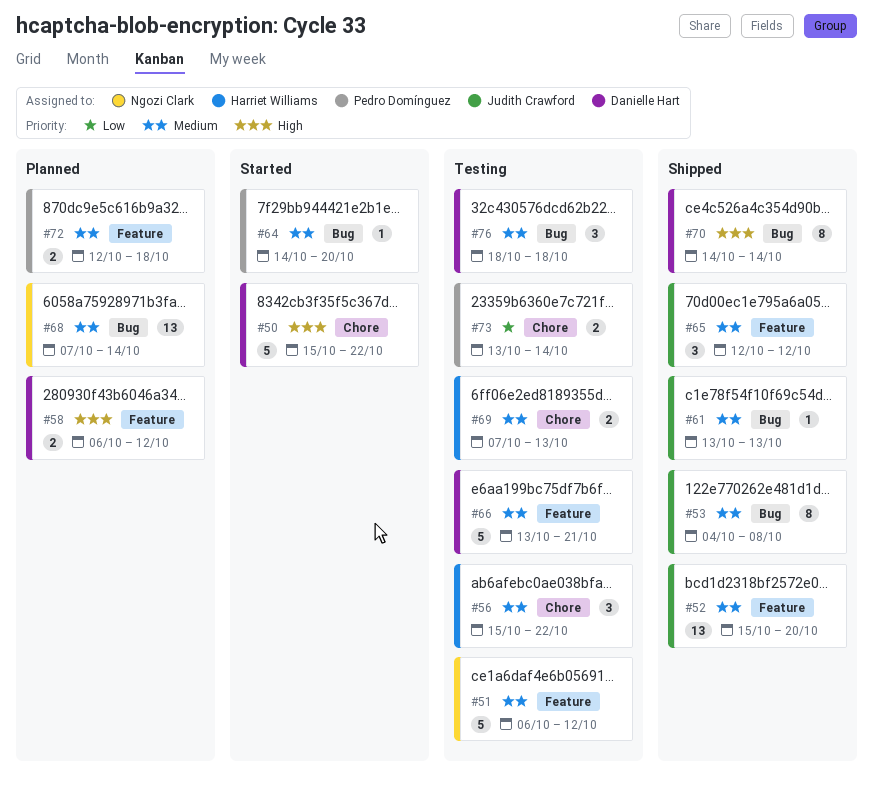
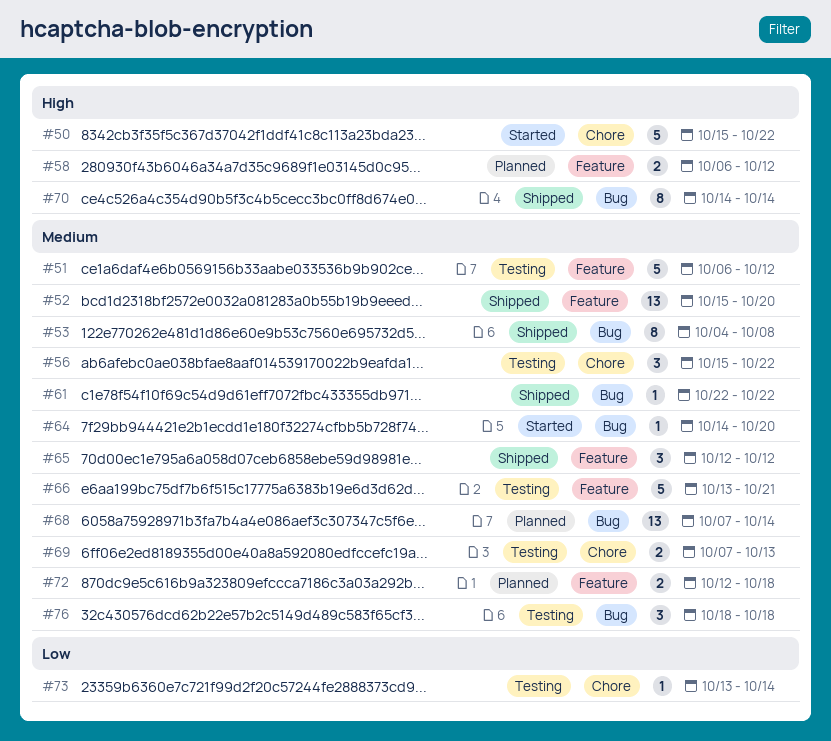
#61, start: Oct 13 -> Oct 22
#61, due: Oct 13 -> Oct 22
#73, estimate: 2 -> 1

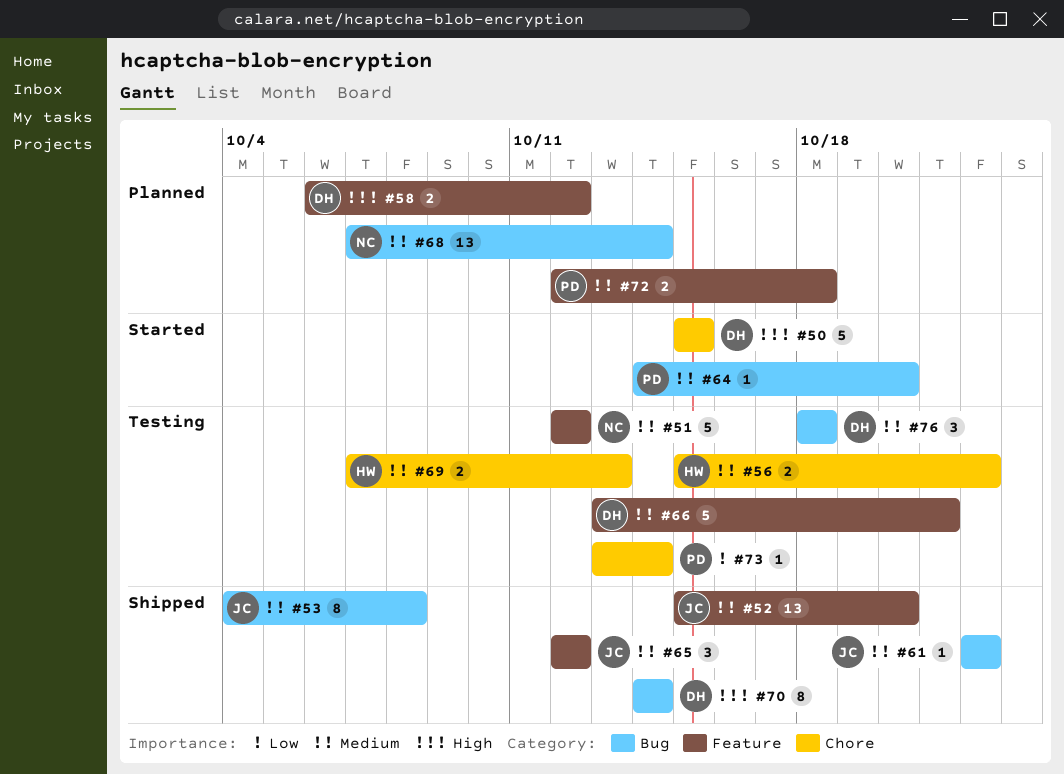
#50, due: Oct 22 -> Oct 15
#51, start: Oct 6 -> Oct 12
#56, estimate: 3 -> 2

